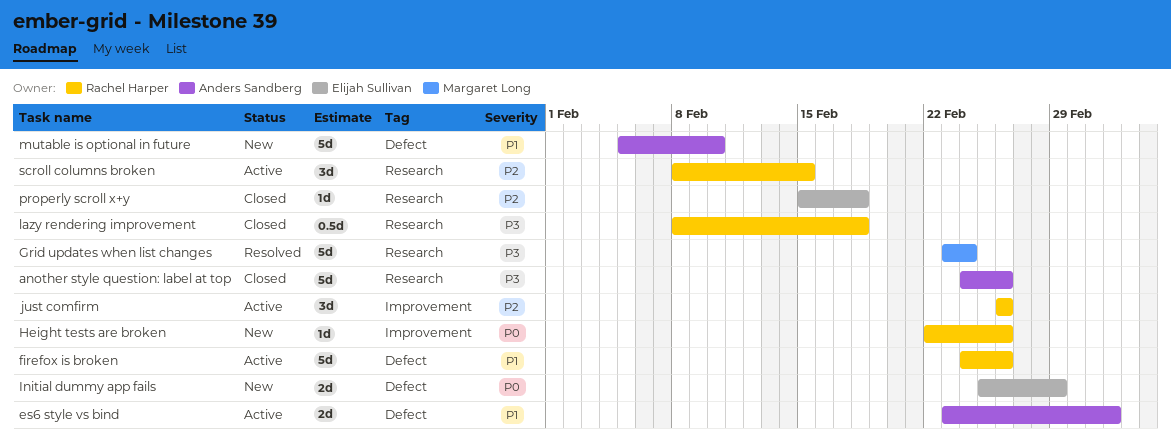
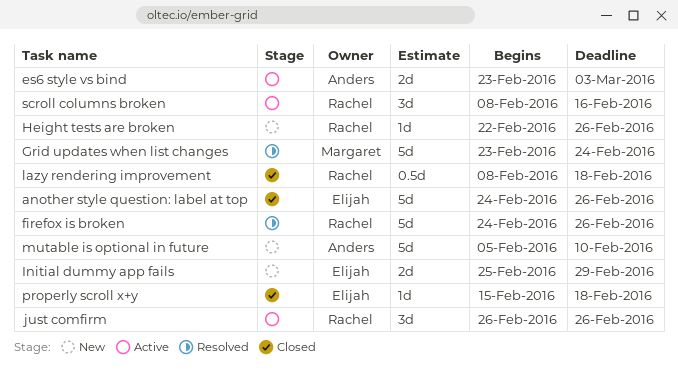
another style question: label at top, owner: Anders Sandberg -> Elijah Sullivan
firefox is broken, status: Active -> Resolved
scroll columns broken, due: Feb 15 -> Feb 16

